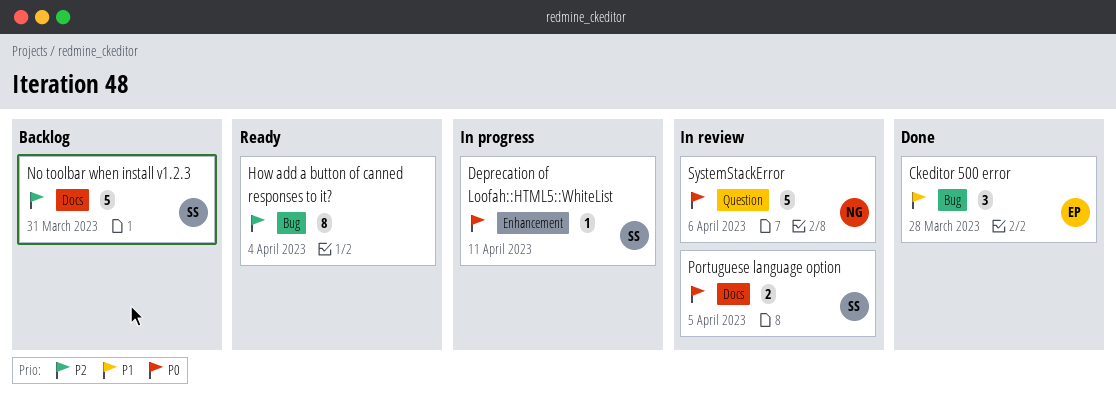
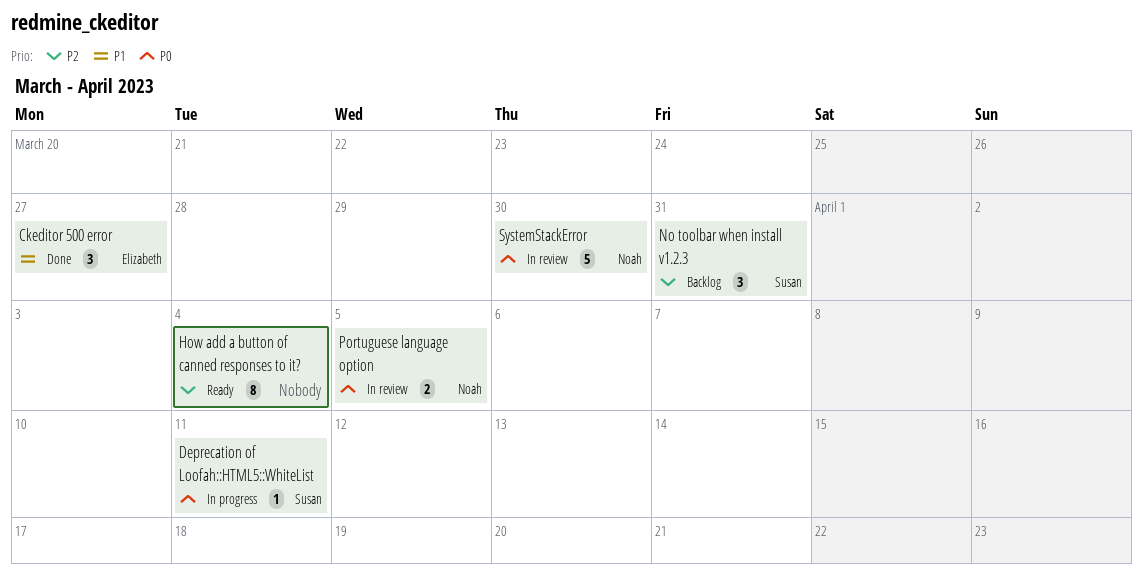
Ckeditor 500 error, due: Mar 28 -> Mar 27
No toolbar when install v1.2.3, estimate: 5 -> 3
Portuguese language option, owner: Susan -> Noah
SystemStackError, due: Apr 6 -> Mar 30

